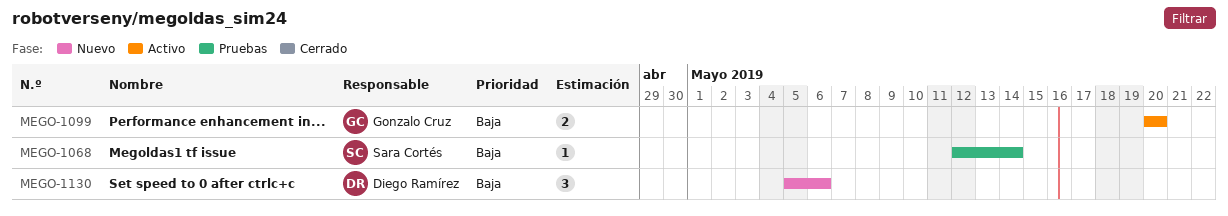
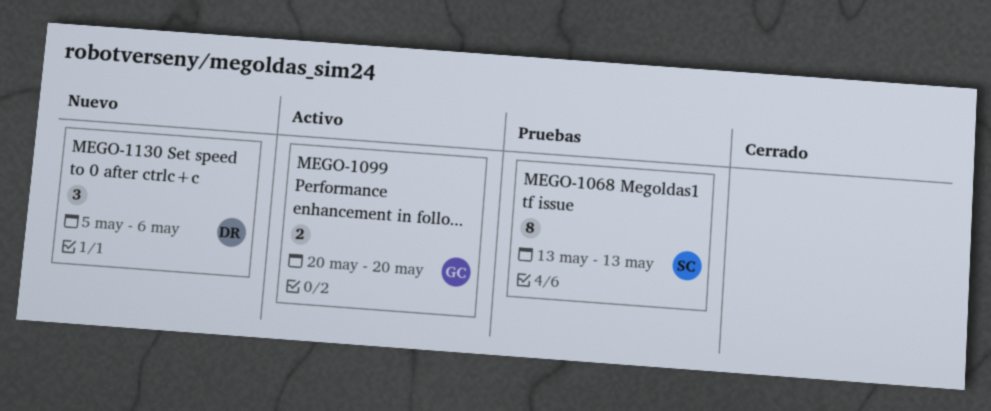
MEGO-1068, estimate: 1 -> 8
MEGO-1068, start: May 12 -> May 13
MEGO-1068, due: May 14 -> May 13

